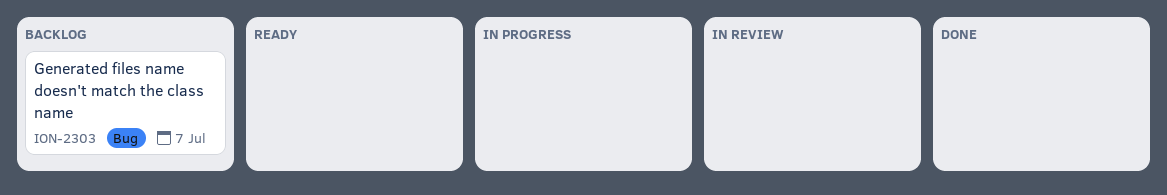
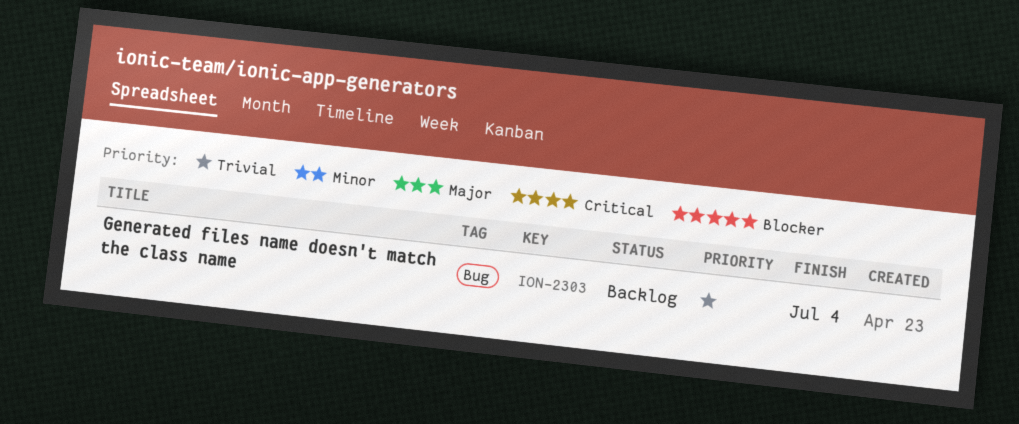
ION-2303, due: Jul 7 -> Jul 4

